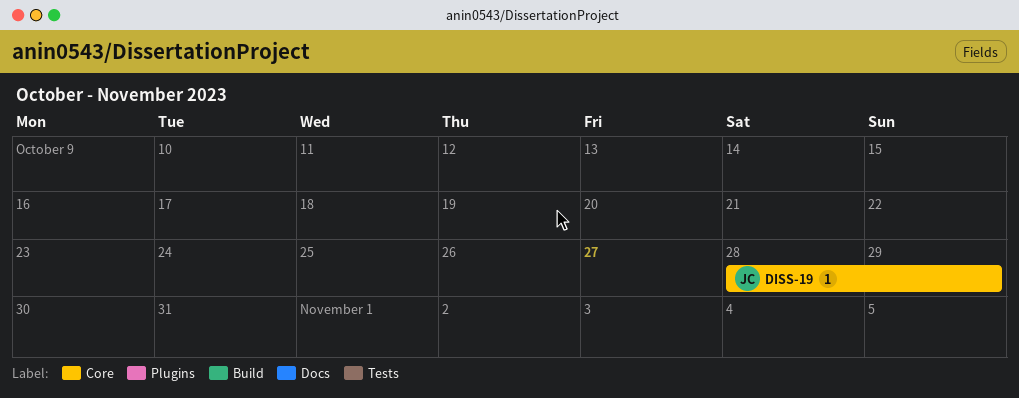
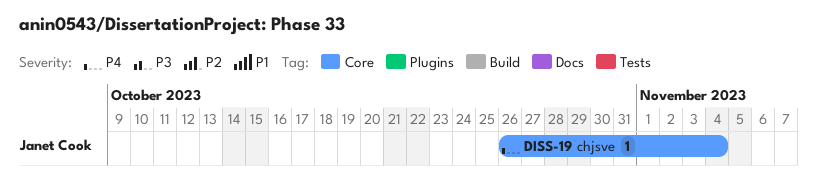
DISS-19, start: Oct 28 -> Oct 26
DISS-19, due: Oct 29 -> Nov 4

